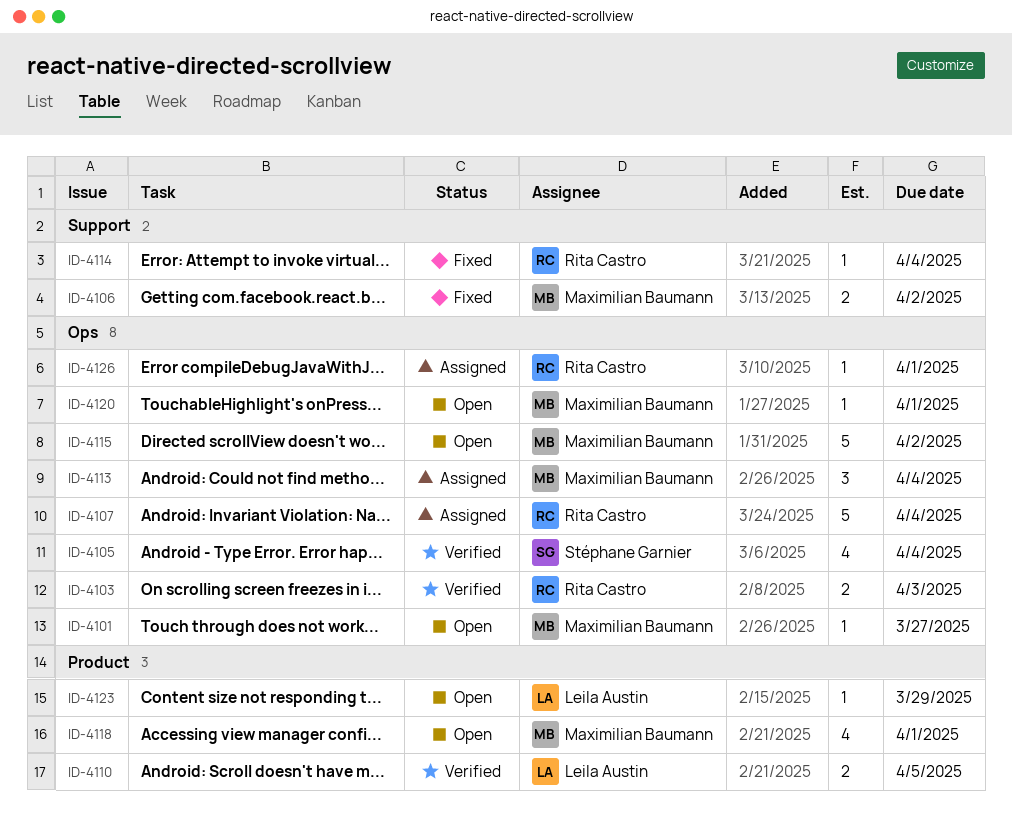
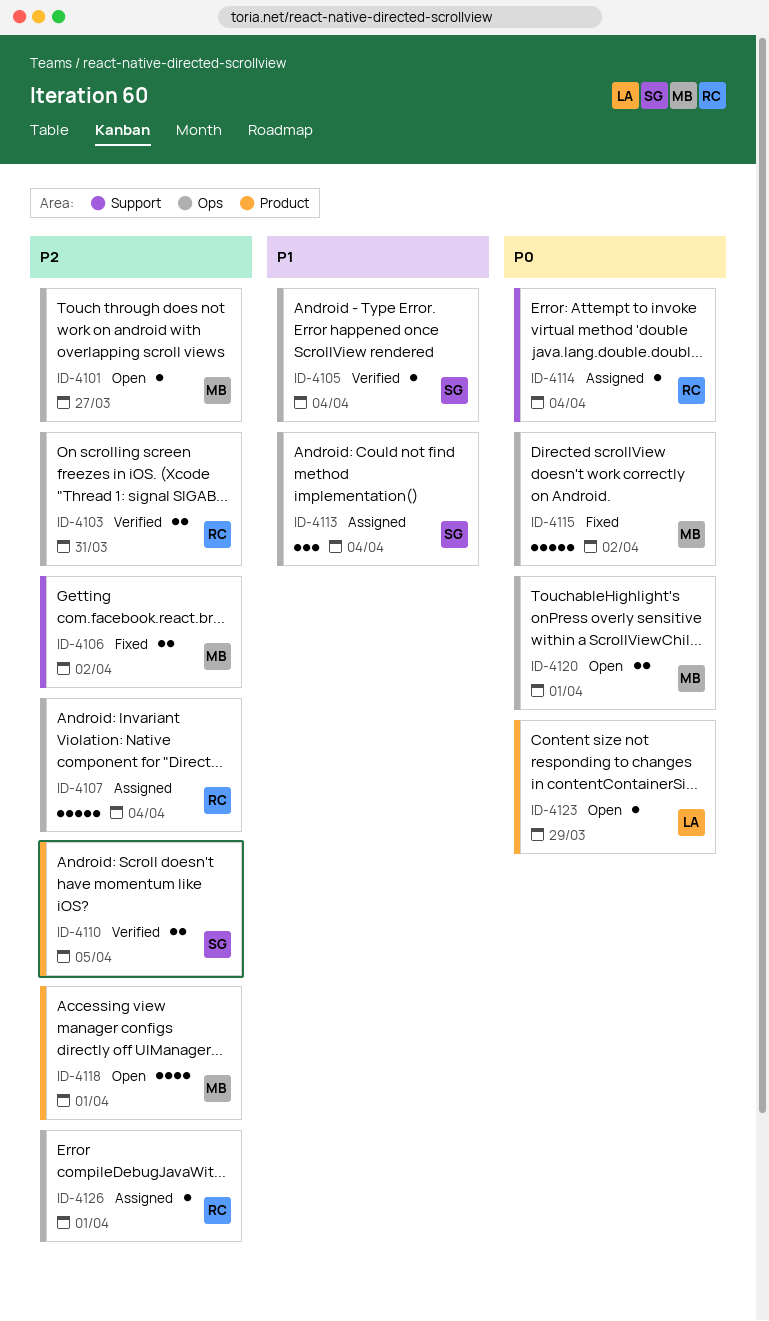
ID-4103, due: Apr 3 -> Mar 31
ID-4105, estimate: 4 -> 1
ID-4110, owner: Leila Austin -> Stéphane Garnier
ID-4113, owner: Maximilian Baumann -> Stéphane Garnier
ID-4114, status: Fixed -> Assigned
ID-4115, status: Open -> Fixed
ID-4120, estimate: 1 -> 2

